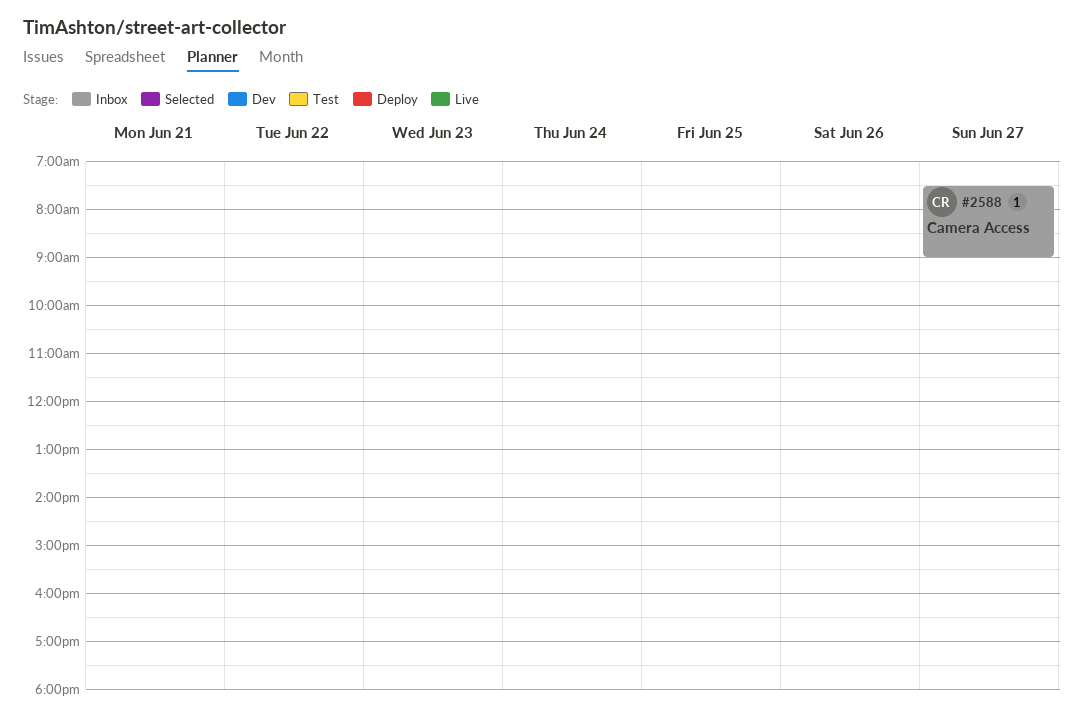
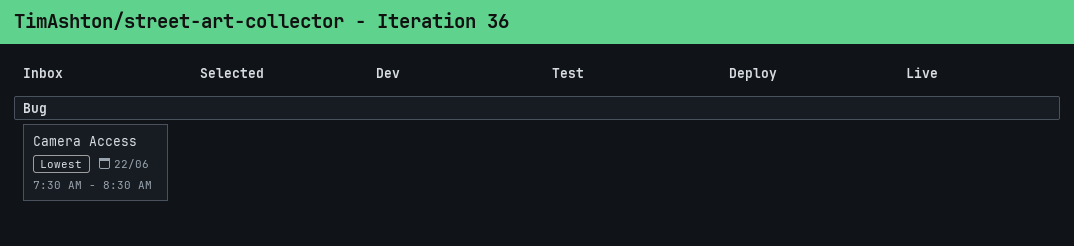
Camera Access, day: Jun 27 -> Jun 22
Camera Access, ends: 09:00 -> 08:30

